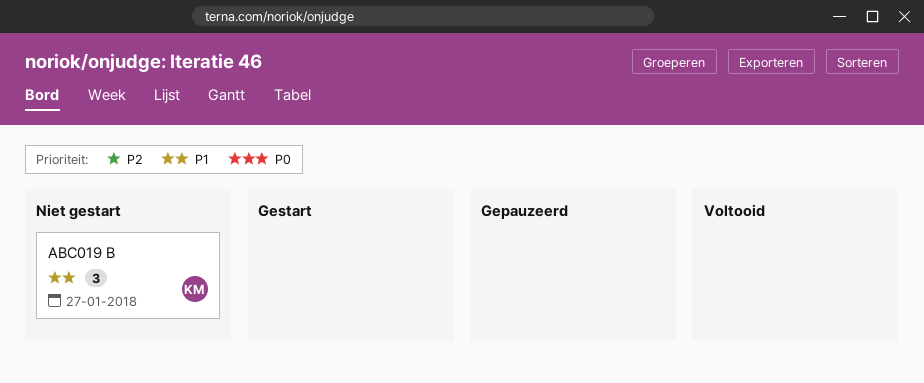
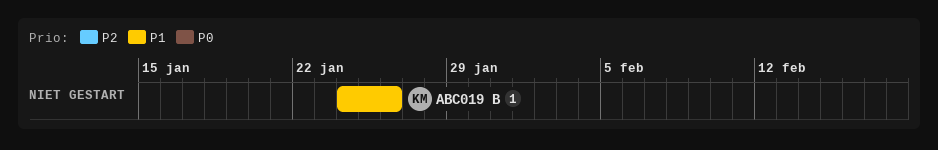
ABC019 B, estimate: 3 -> 1
ABC019 B, due: Jan 27 -> Jan 26

